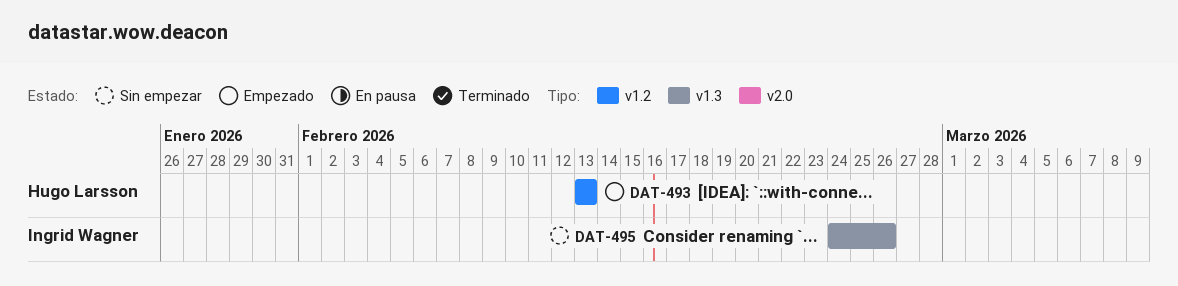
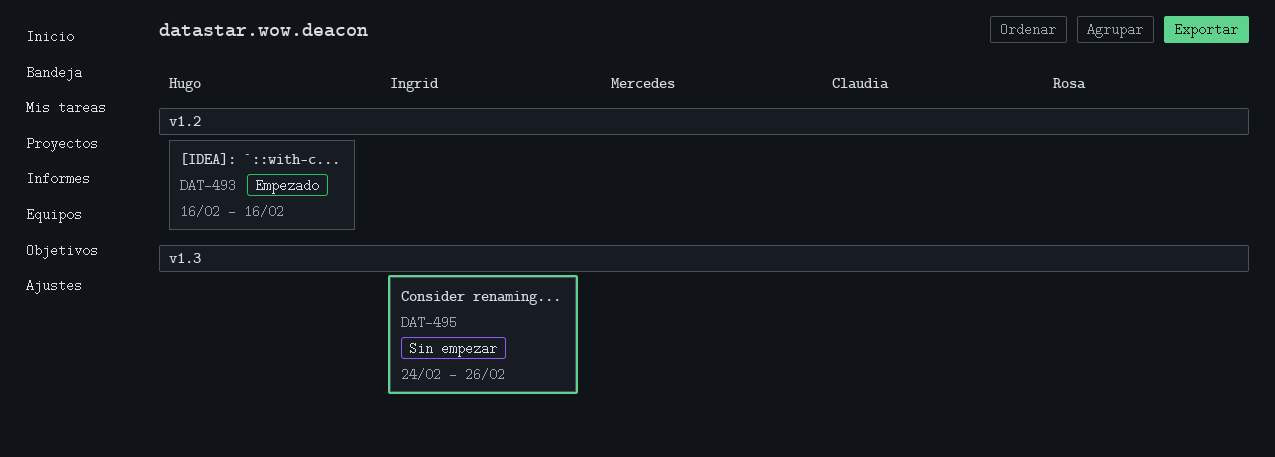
DAT-493, start: Feb 13 -> Feb 16
DAT-493, due: Feb 13 -> Feb 16

